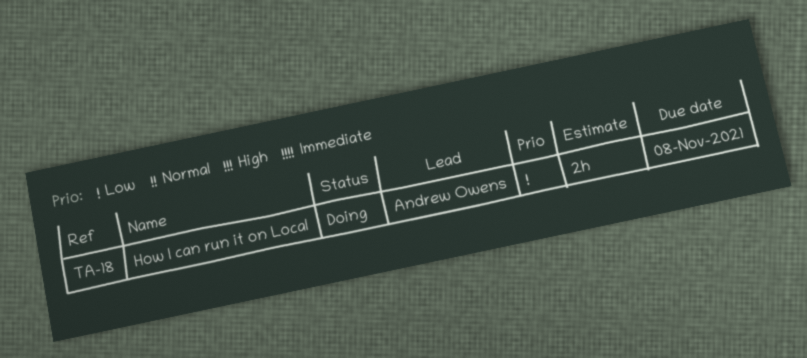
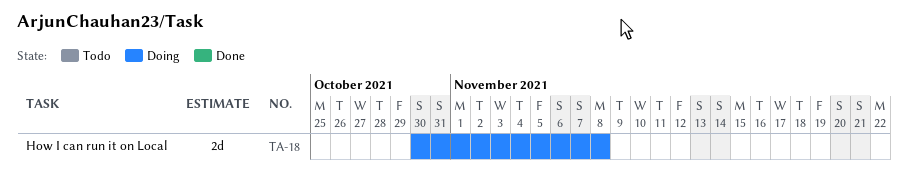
TA-18, estimate: 2h -> 2d

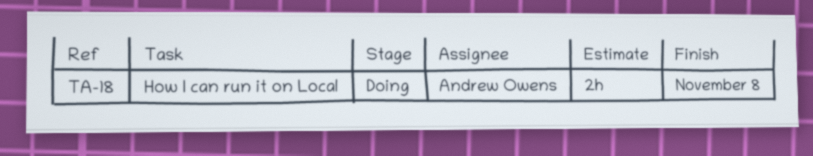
TA-18, estimate: 2d -> 2h

